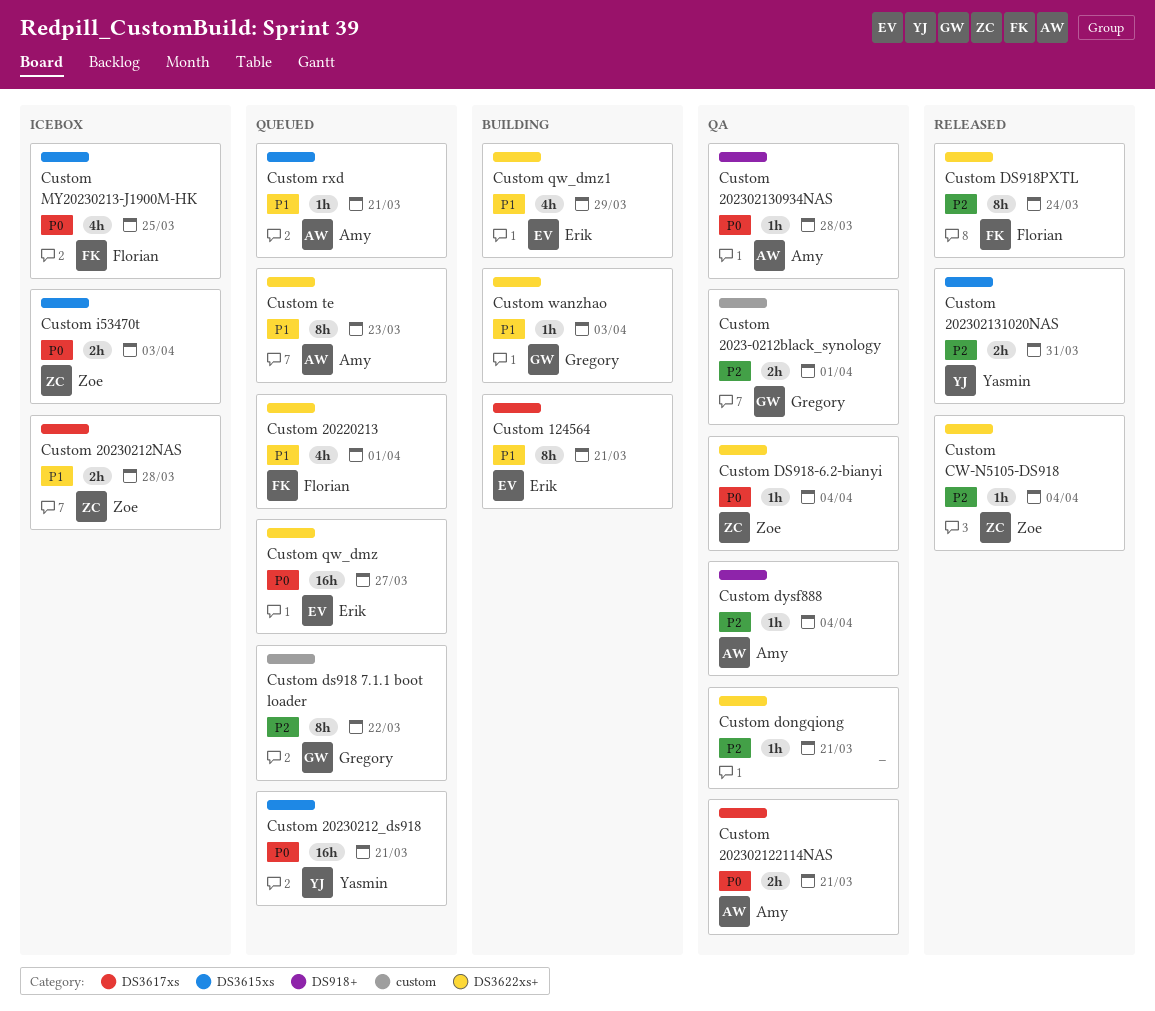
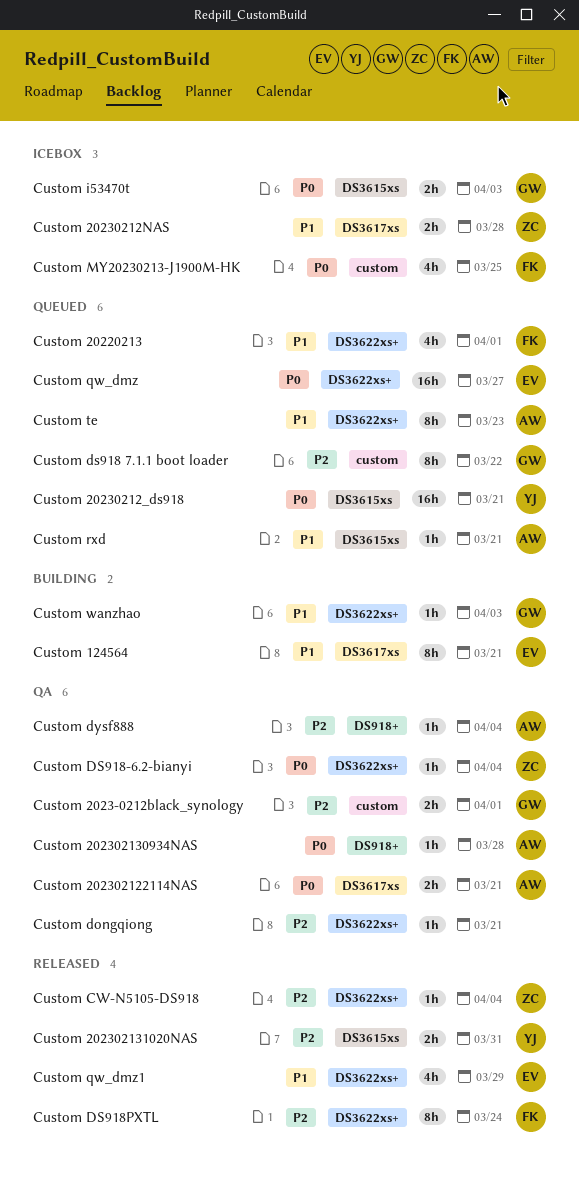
Custom i53470t, owner: Zoe -> Gregory
Custom MY20230213-J1900M-HK, label: DS3615xs -> custom
Custom qw_dmz1, status: Building -> Released

